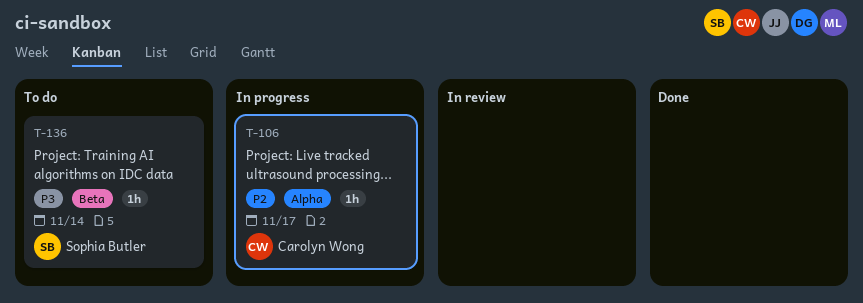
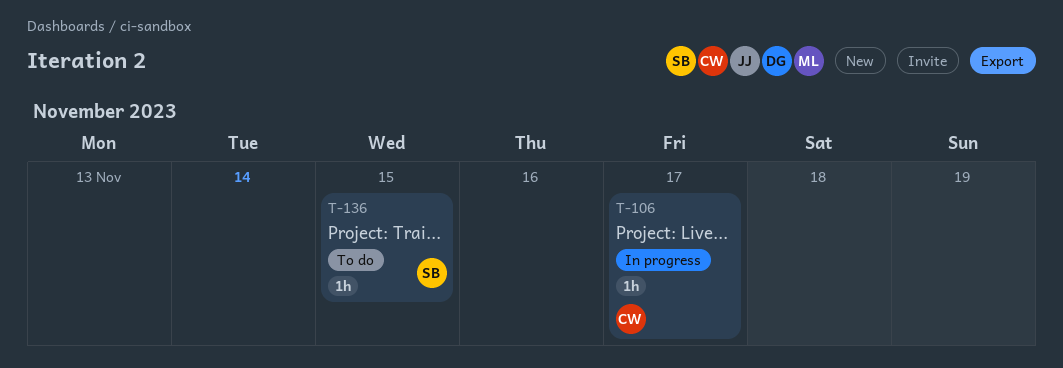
T-136, due: Nov 14 -> Nov 15

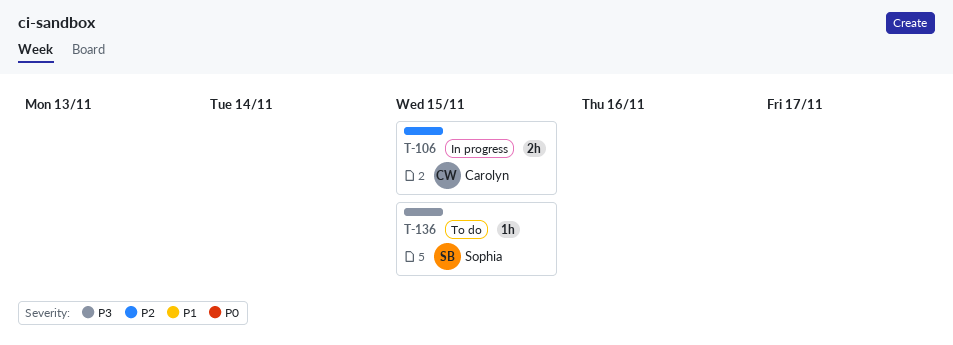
T-106, estimate: 1h -> 2h
T-106, due: Nov 17 -> Nov 15

